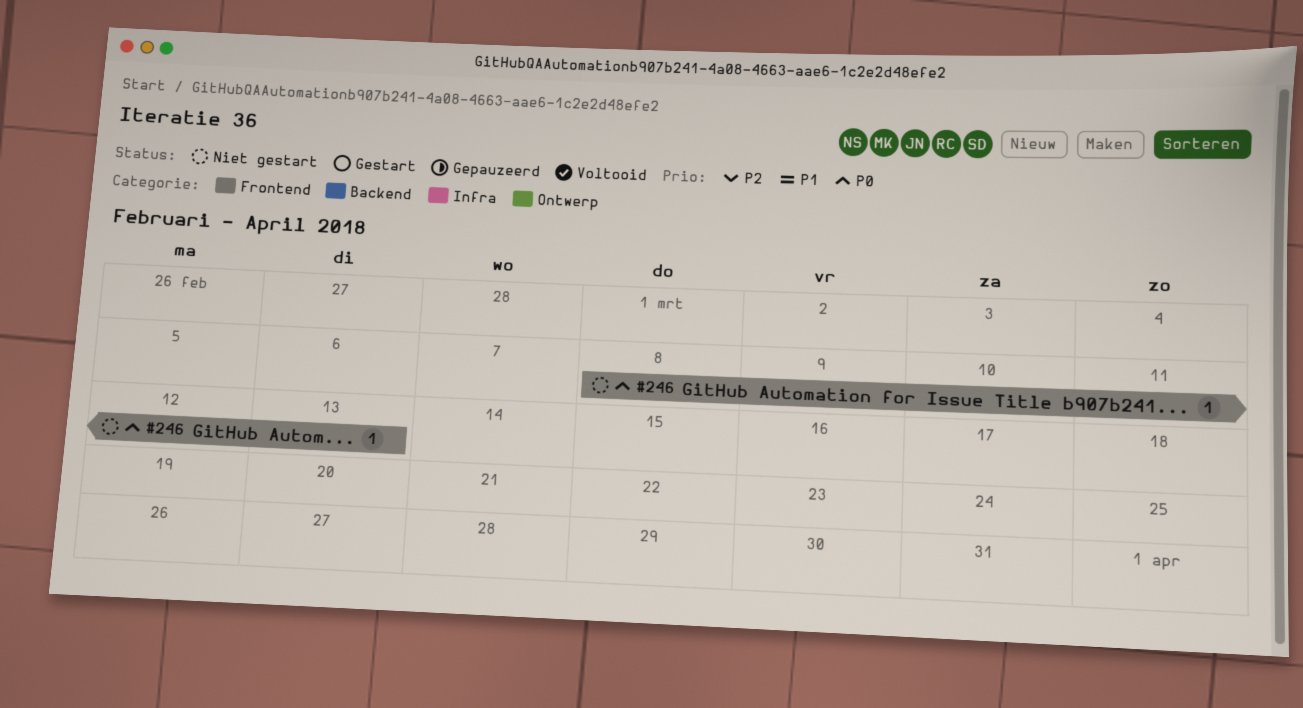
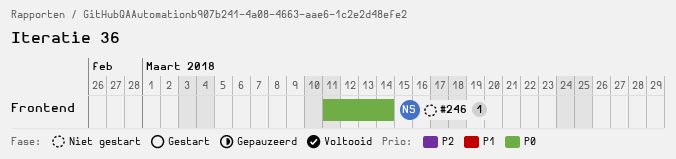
#246, start: Mar 8 -> Mar 11
#246, due: Mar 13 -> Mar 14

